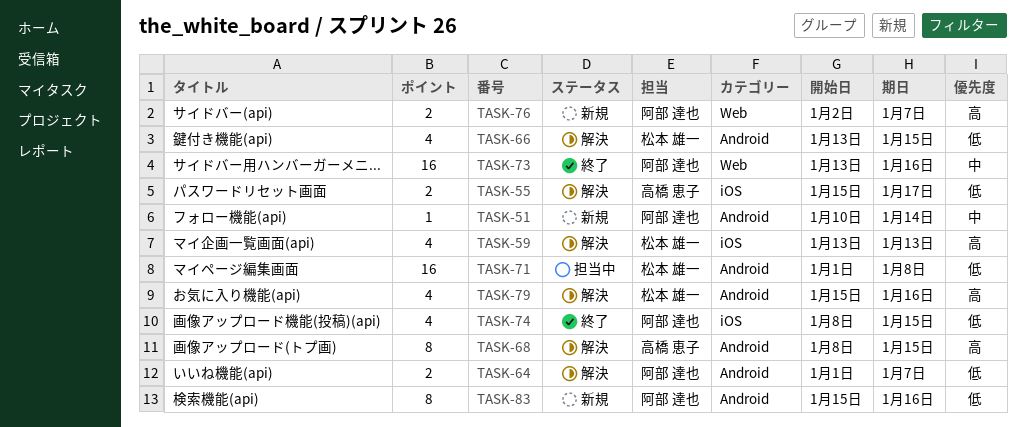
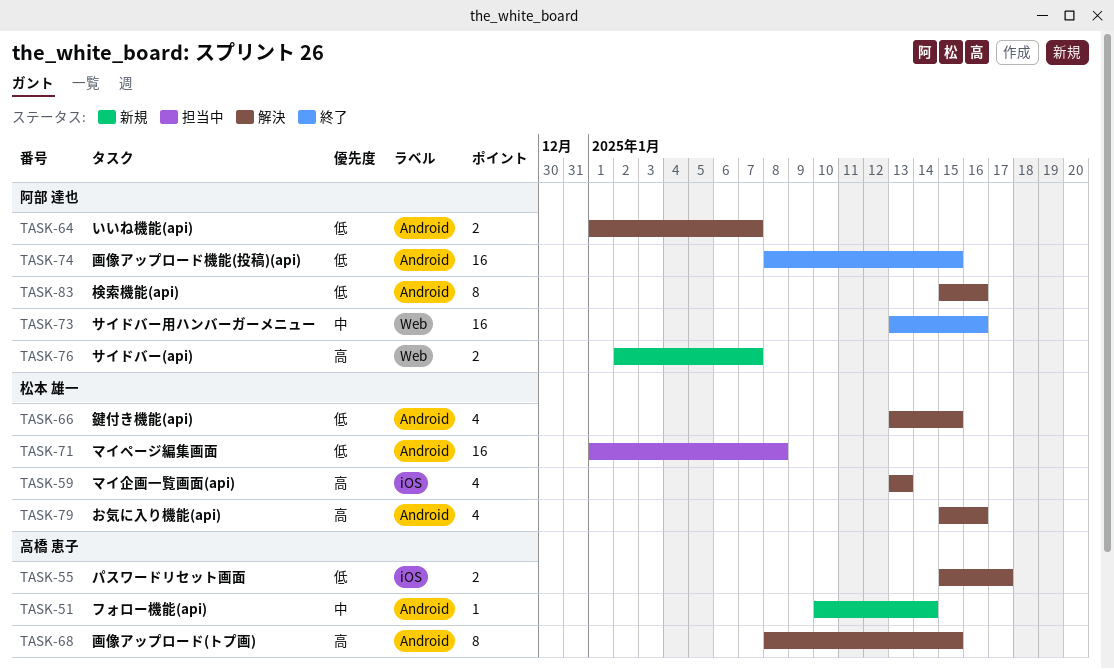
TASK-51, owner: 阿部 達也 -> 高橋 恵子
TASK-74, label: iOS -> Android
TASK-74, estimate: 4 -> 16
TASK-83, status: 新規 -> 解決

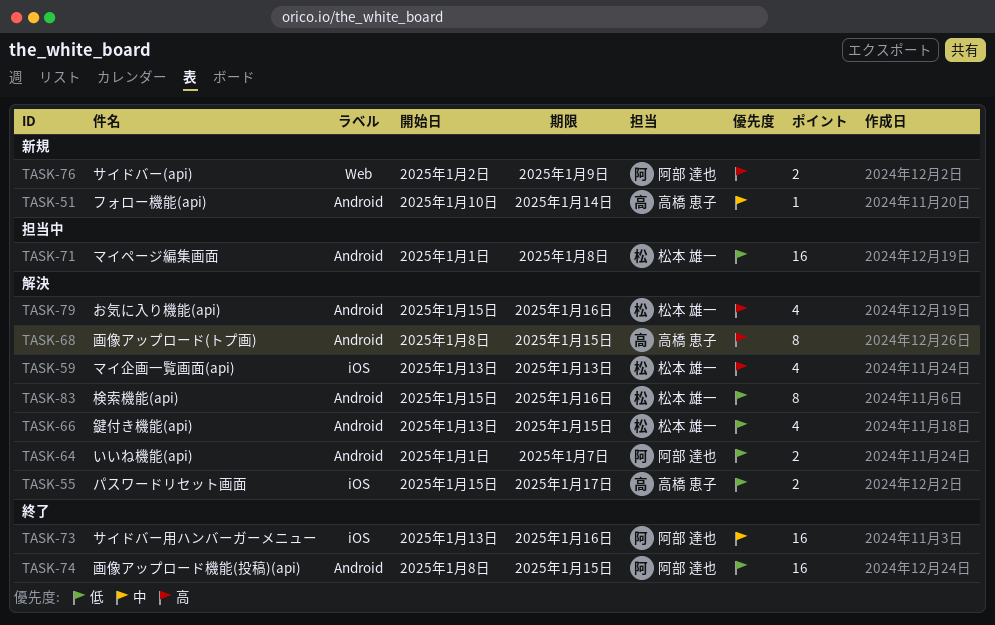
TASK-73, label: Web -> iOS
TASK-76, due: Jan 7 -> Jan 9
TASK-83, owner: 阿部 達也 -> 松本 雄一

